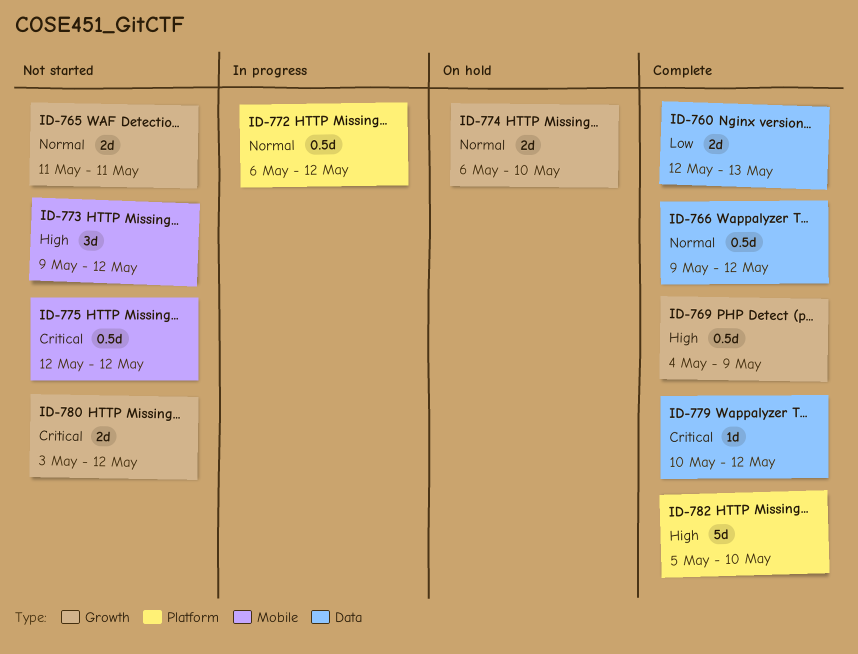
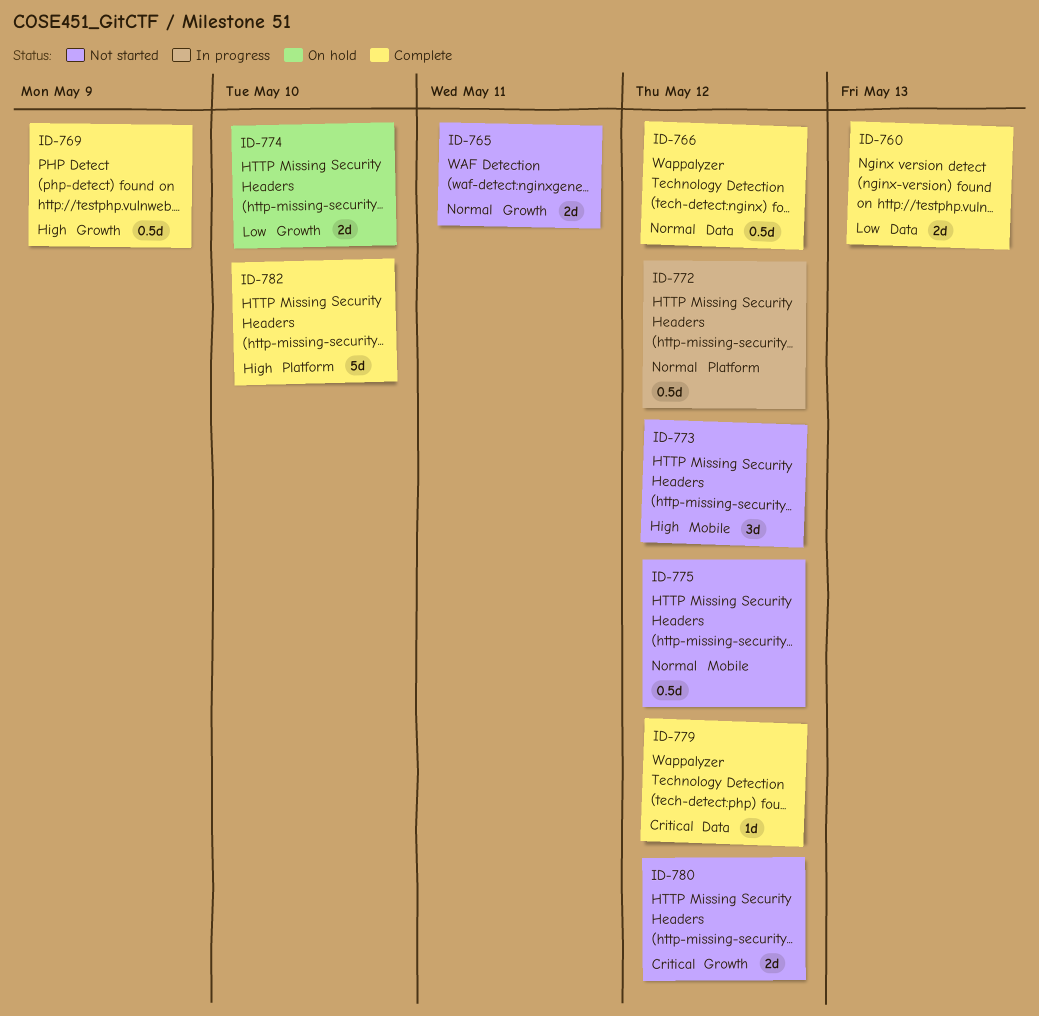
ID-774, priority: Normal -> Low
ID-775, priority: Critical -> Normal

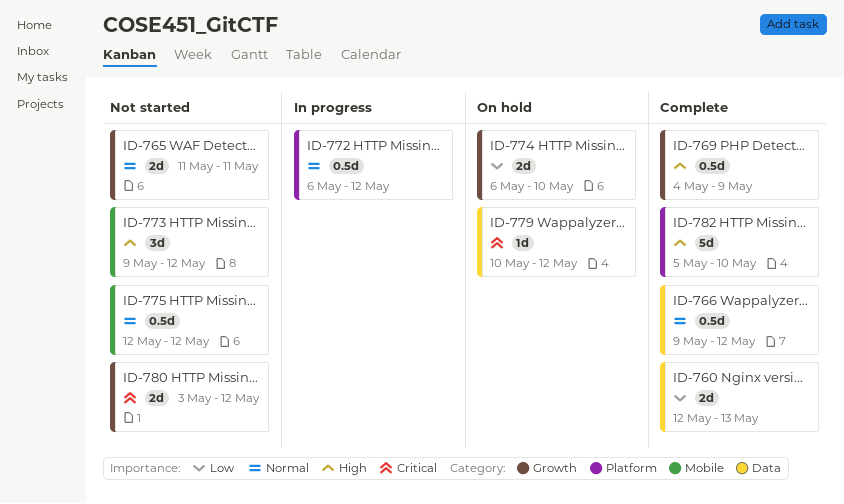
ID-779, status: Complete -> On hold

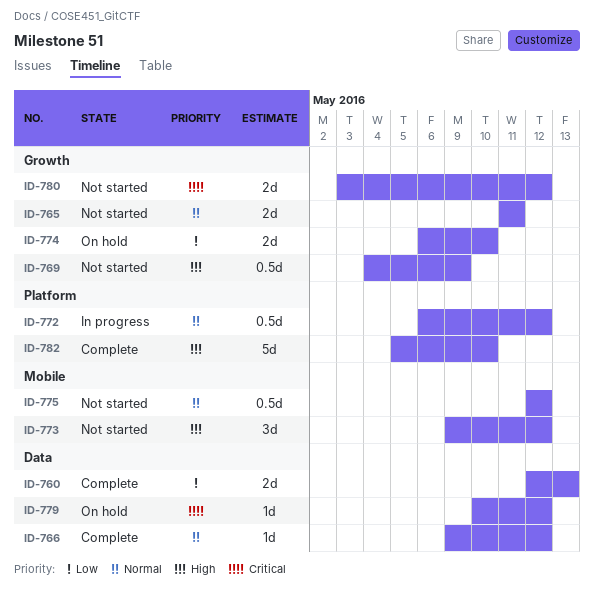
ID-766, estimate: 0.5d -> 1d
ID-769, status: Complete -> Not started

